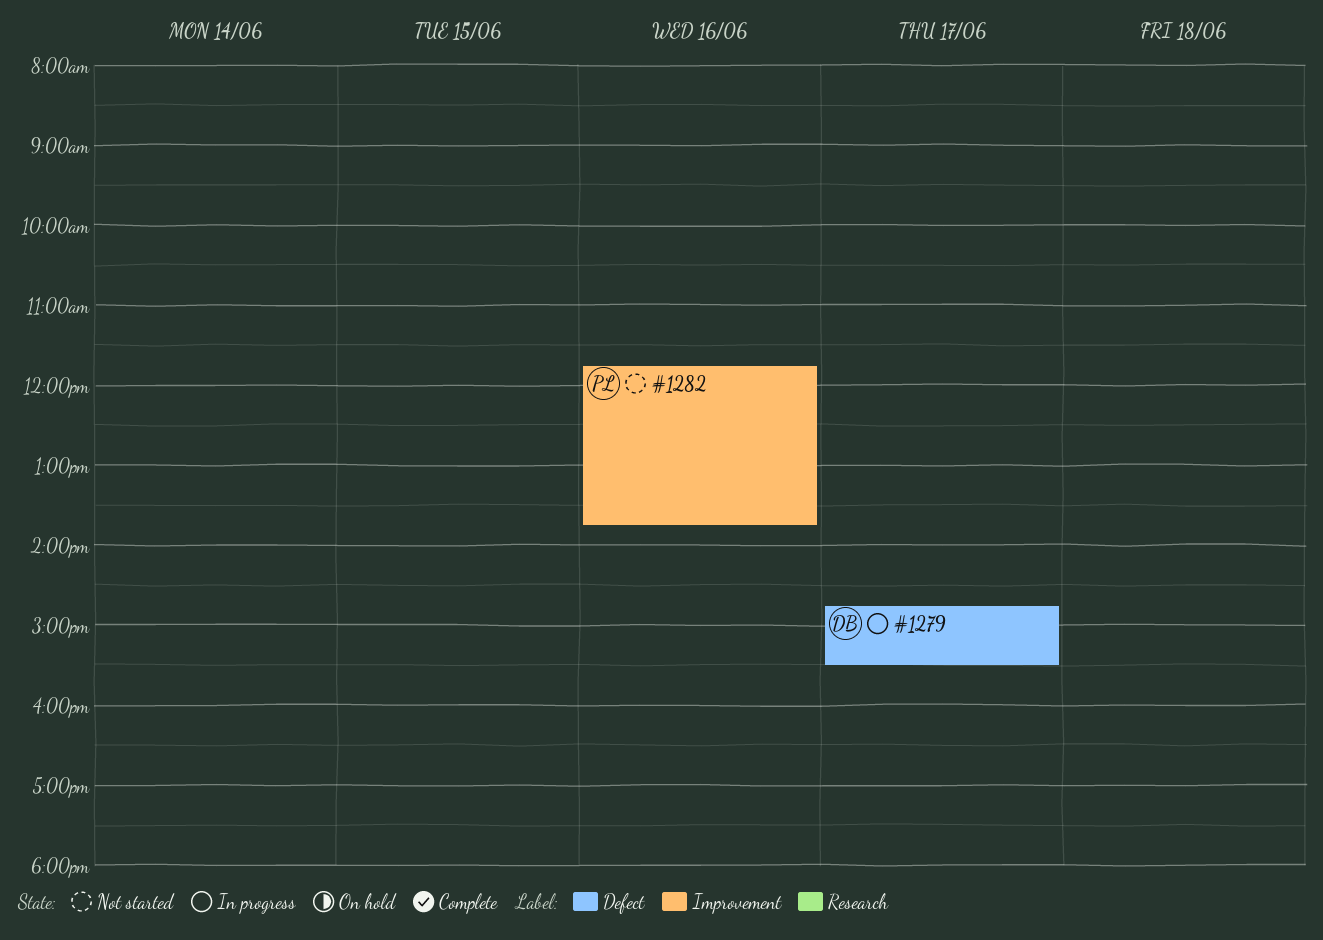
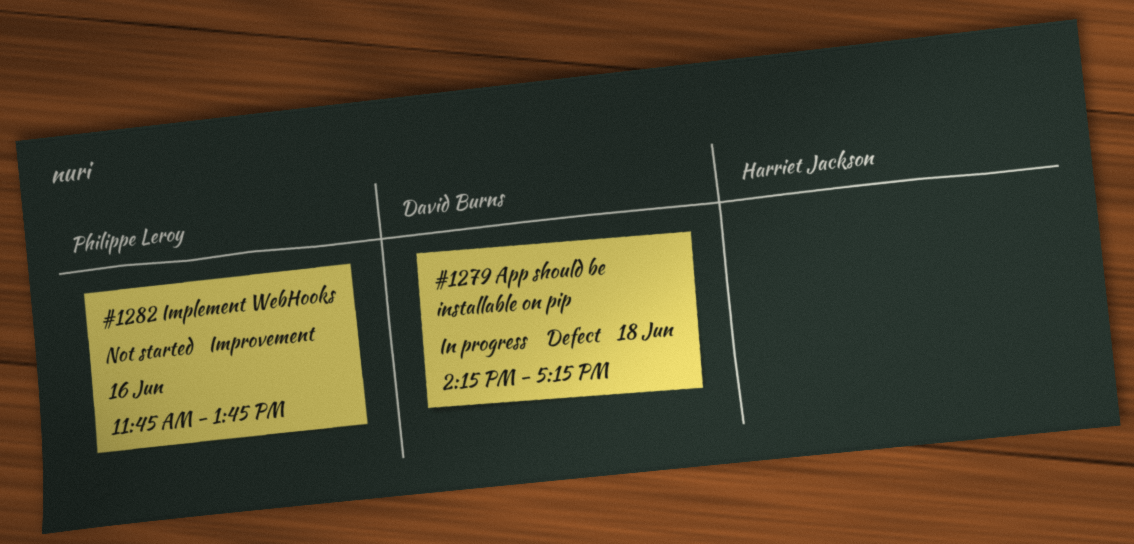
#1279, day: Jun 17 -> Jun 18
#1279, begins: 14:45 -> 14:15
#1279, ends: 15:30 -> 17:15

